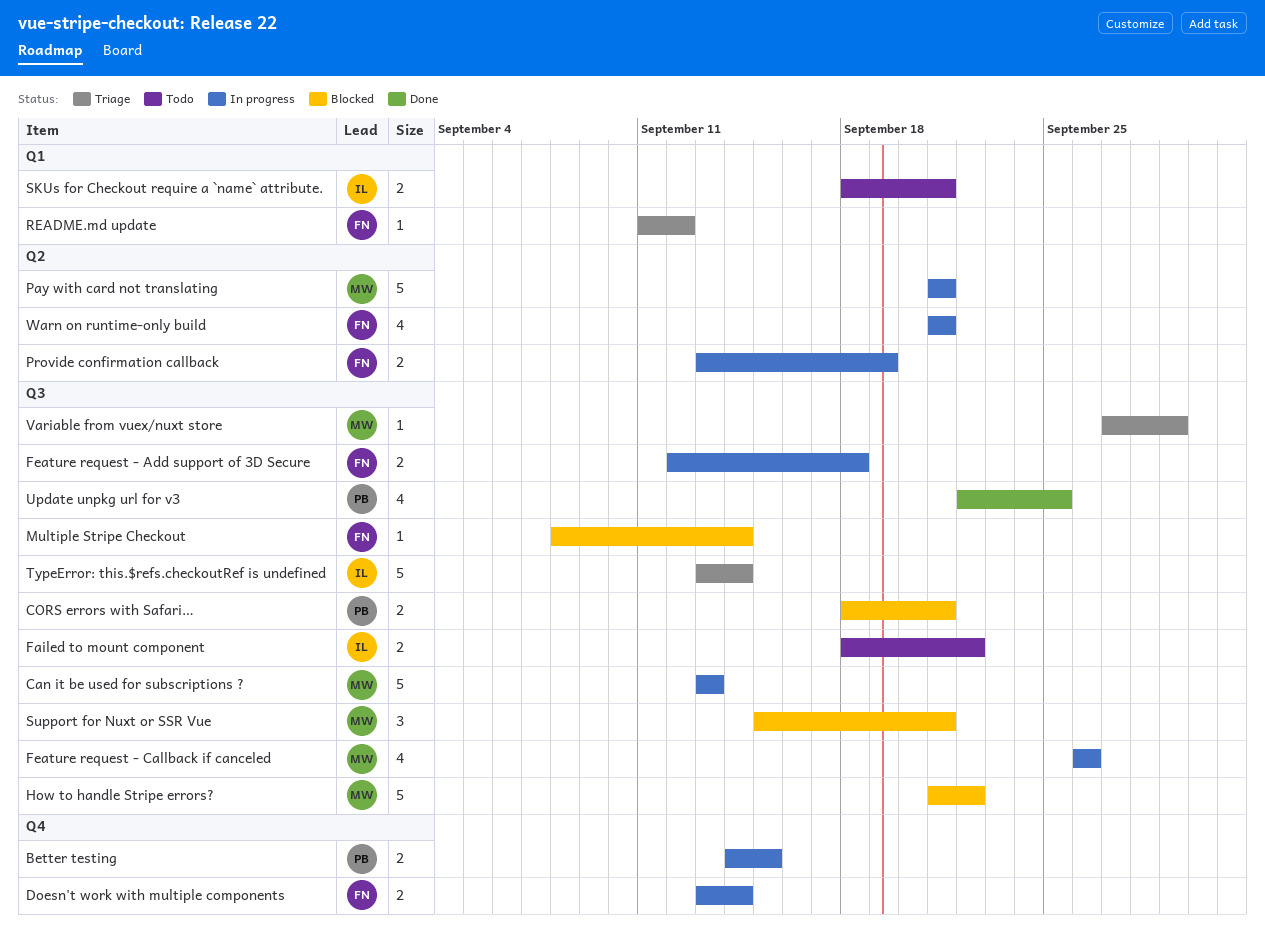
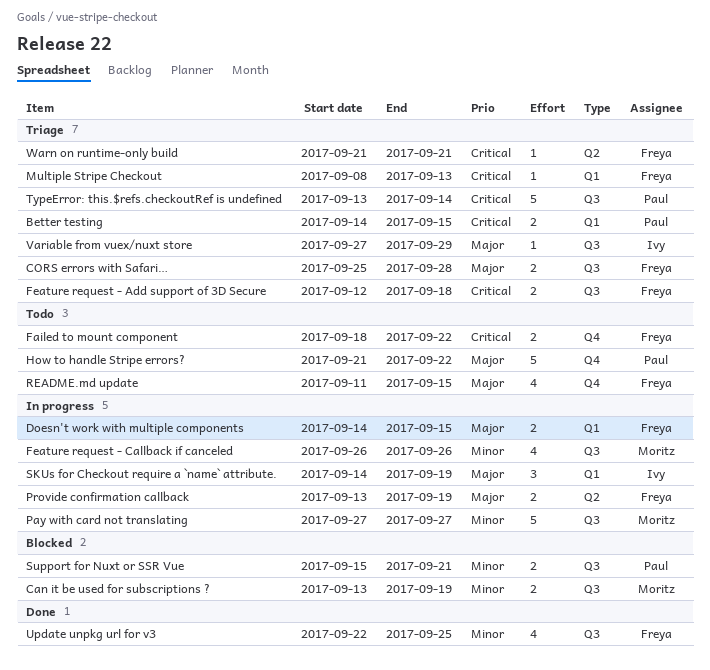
Better testing, status: In progress -> Triage
Better testing, label: Q4 -> Q1
Can it be used for subscriptions ?, status: In progress -> Blocked
Can it be used for subscriptions ?, estimate: 5 -> 2
Can it be used for subscriptions ?, due: Sep 13 -> Sep 19
CORS errors with Safari…, status: Blocked -> Triage
CORS errors with Safari…, owner: Paul -> Freya
CORS errors with Safari…, start: Sep 18 -> Sep 25
CORS errors with Safari…, due: Sep 21 -> Sep 28
Doesn't work with multiple components, label: Q4 -> Q1
Doesn't work with multiple components, start: Sep 13 -> Sep 14
Doesn't work with multiple components, due: Sep 14 -> Sep 15
Failed to mount component, owner: Ivy -> Freya
Failed to mount component, label: Q3 -> Q4
Feature request - Add support of 3D Secure, status: In progress -> Triage
How to handle Stripe errors?, status: Blocked -> Todo
How to handle Stripe errors?, owner: Moritz -> Paul
How to handle Stripe errors?, label: Q3 -> Q4
Multiple Stripe Checkout, status: Blocked -> Triage
Multiple Stripe Checkout, label: Q3 -> Q1
Multiple Stripe Checkout, due: Sep 14 -> Sep 13
Pay with card not translating, label: Q2 -> Q3
Pay with card not translating, start: Sep 21 -> Sep 27
Pay with card not translating, due: Sep 21 -> Sep 27
README.md update, status: Triage -> Todo
README.md update, label: Q1 -> Q4
README.md update, estimate: 1 -> 4
README.md update, due: Sep 12 -> Sep 15
SKUs for Checkout require a `name` attribute., status: Todo -> In progress
SKUs for Checkout require a `name` attribute., estimate: 2 -> 3
SKUs for Checkout require a `name` attribute., start: Sep 18 -> Sep 14
SKUs for Checkout require a `name` attribute., due: Sep 21 -> Sep 19
Support for Nuxt or SSR Vue, owner: Moritz -> Paul
Support for Nuxt or SSR Vue, estimate: 3 -> 2
TypeError: this.$refs.checkoutRef is undefined, owner: Ivy -> Paul
Update unpkg url for v3, owner: Paul -> Freya
Variable from vuex/nuxt store, owner: Moritz -> Ivy
Warn on runtime-only build, status: In progress -> Triage
Warn on runtime-only build, estimate: 4 -> 1

